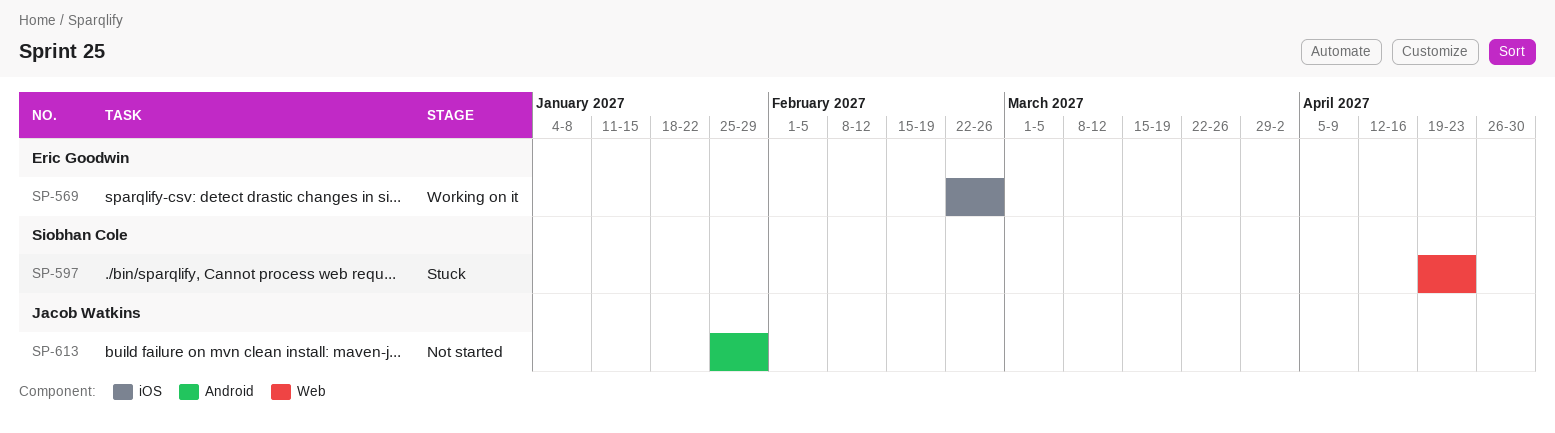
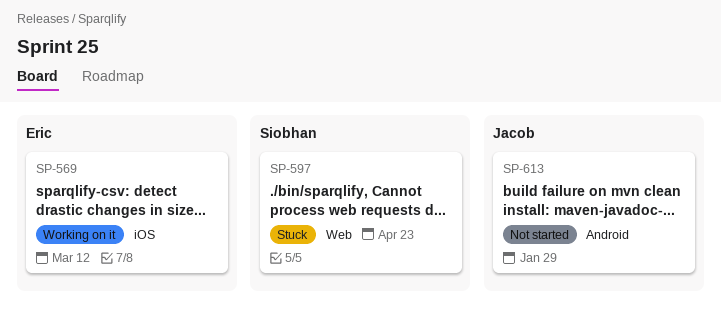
SP-569, due: Feb 26 -> Mar 12

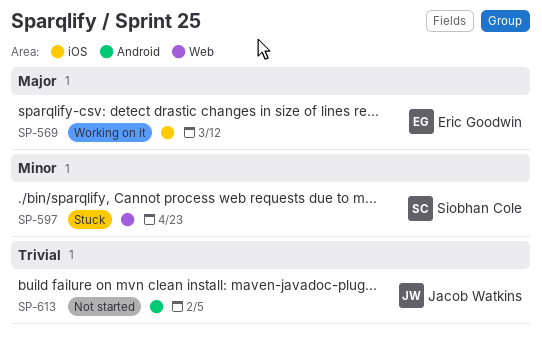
SP-613, due: Jan 29 -> Feb 5

